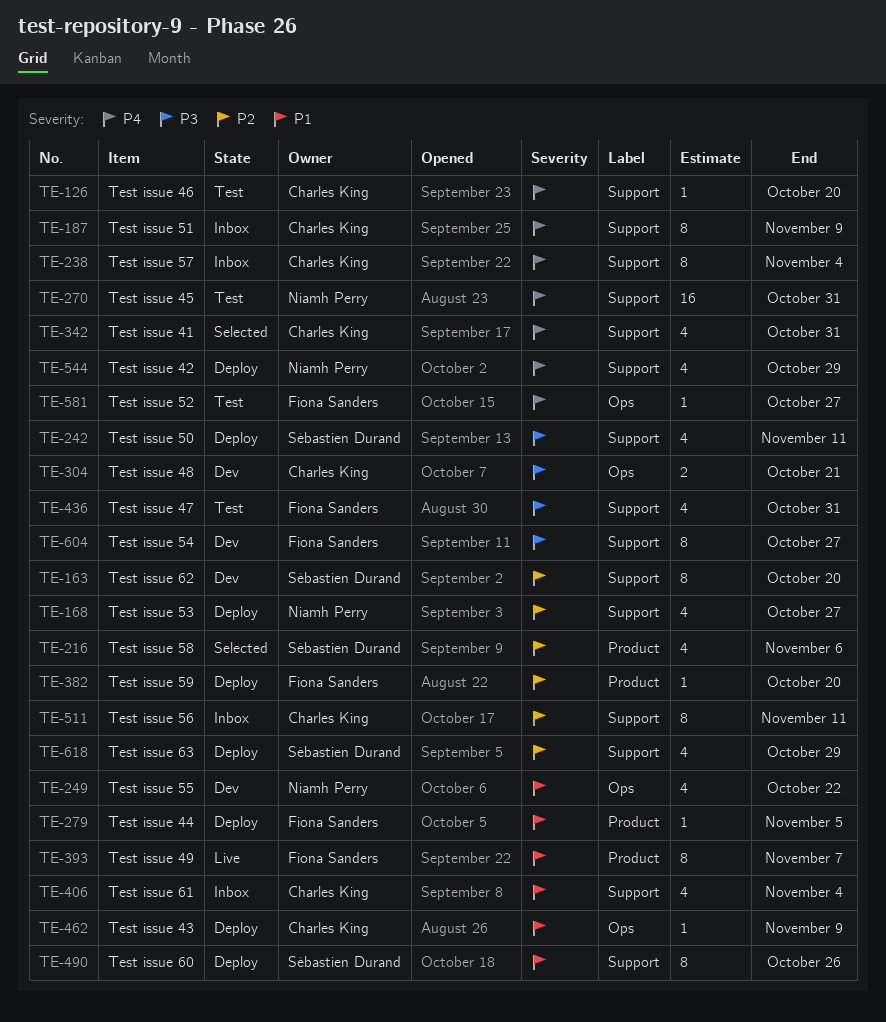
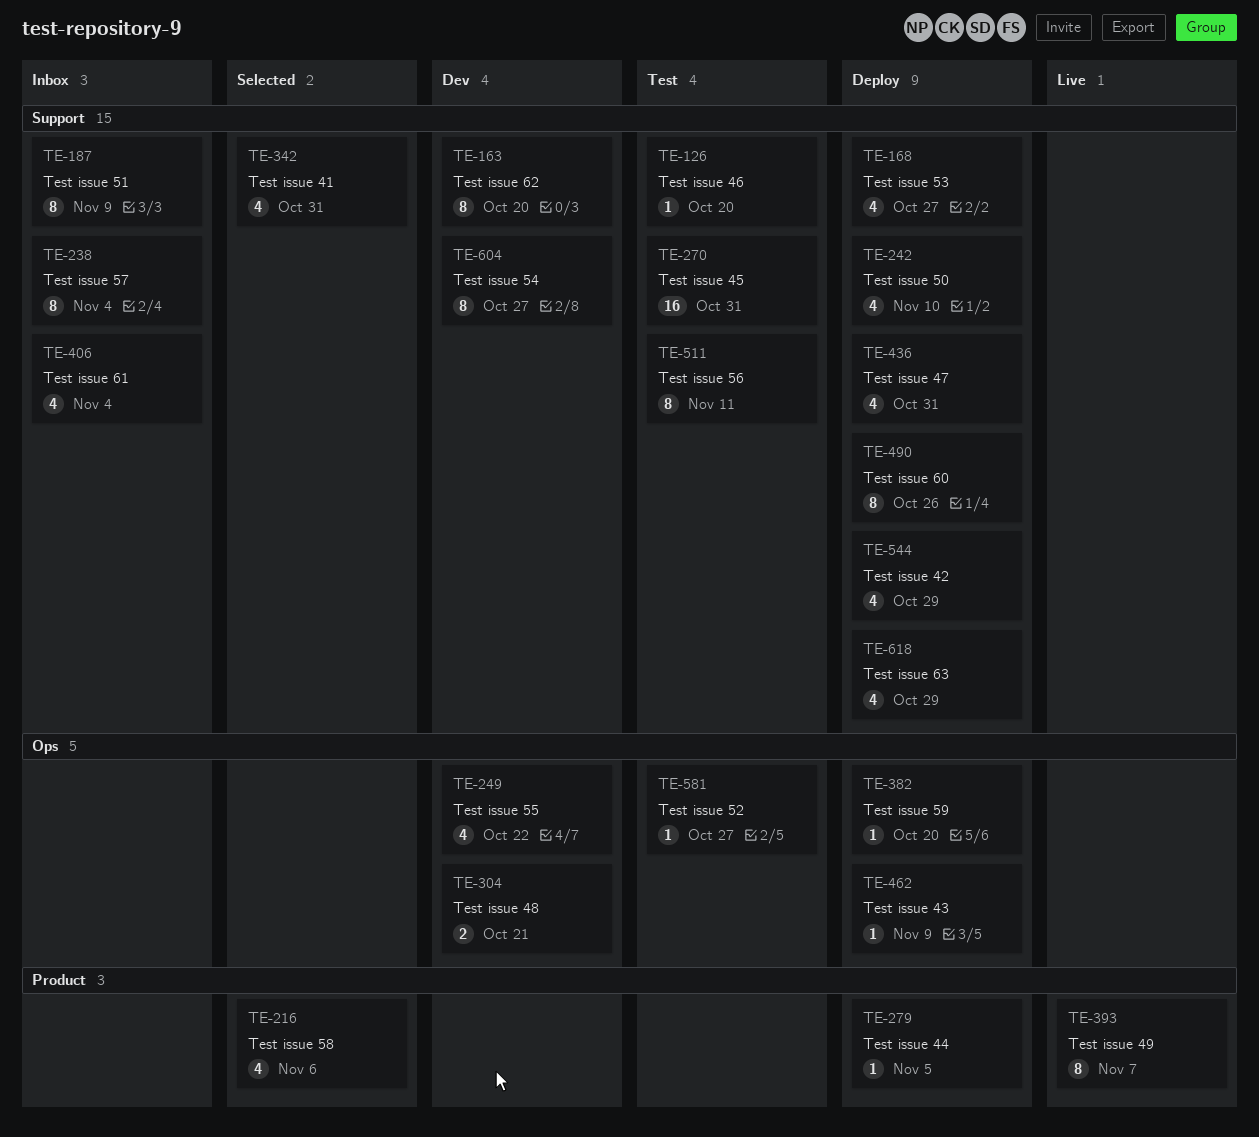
TE-242, due: Nov 11 -> Nov 10
TE-382, label: Product -> Ops
TE-436, status: Test -> Deploy
TE-511, status: Inbox -> Test

